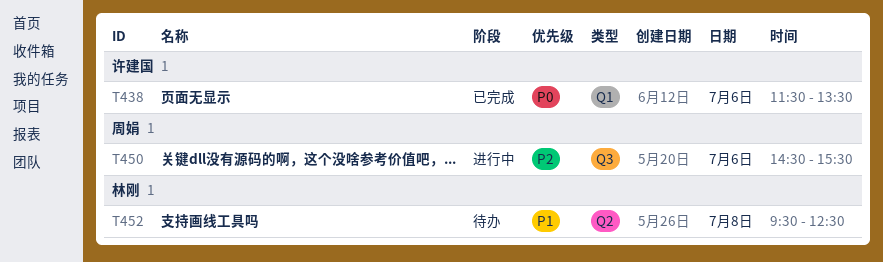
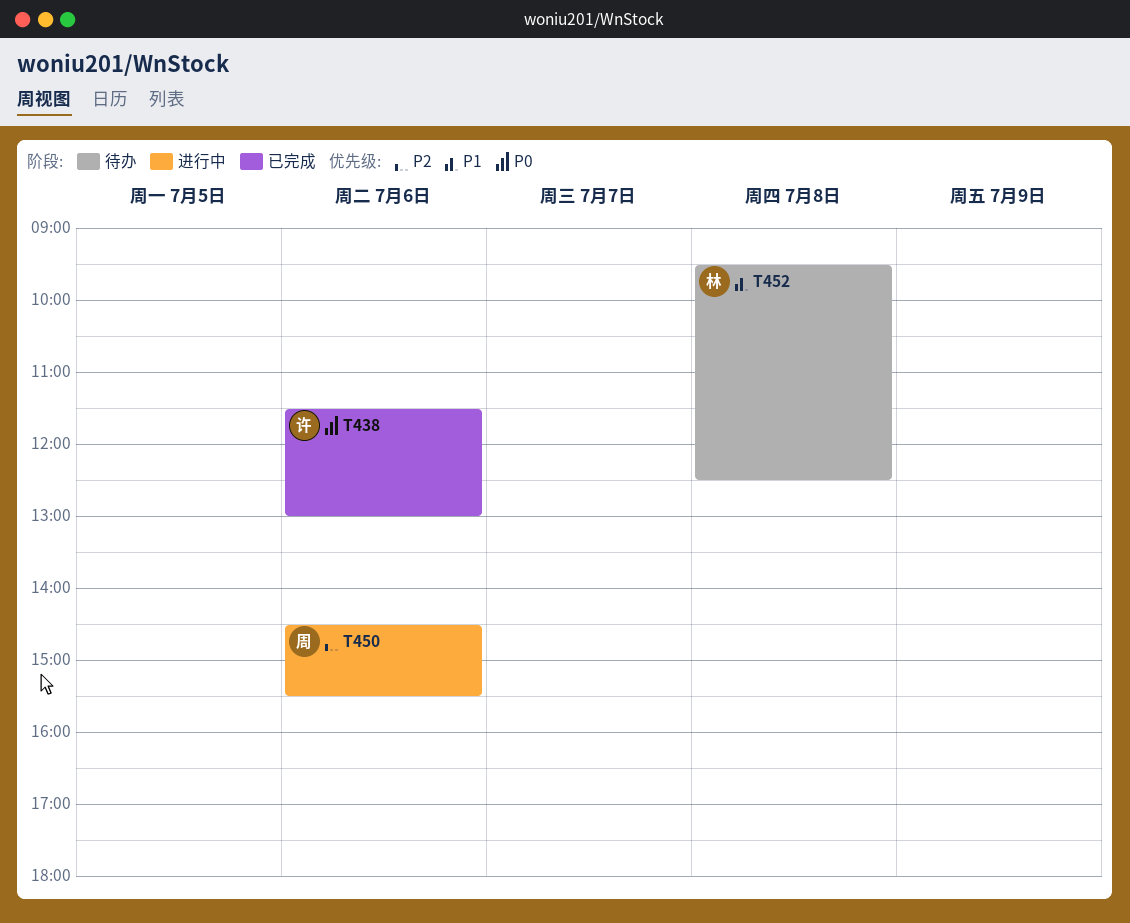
T438, ends: 13:30 -> 13:00

